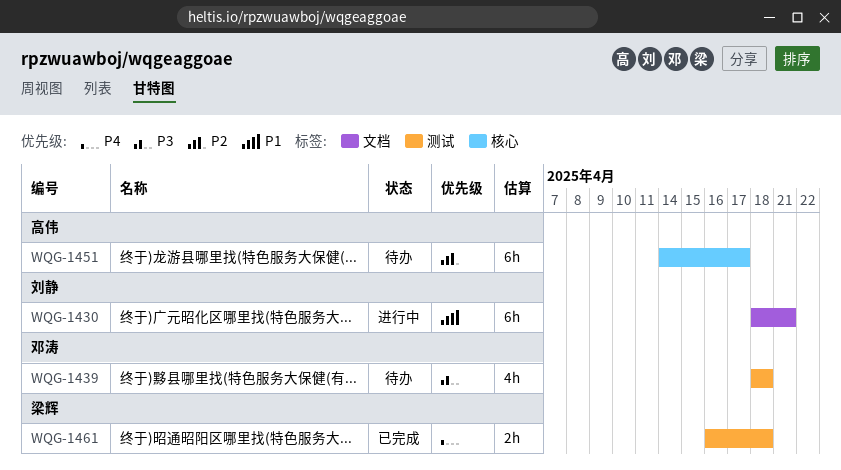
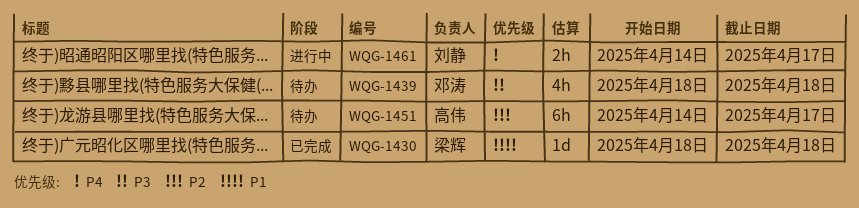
WQG-1430, status: 进行中 -> 已完成
WQG-1430, owner: 刘静 -> 梁辉
WQG-1430, estimate: 6h -> 1d
WQG-1430, due: Apr 21 -> Apr 18
WQG-1461, status: 已完成 -> 进行中
WQG-1461, owner: 梁辉 -> 刘静
WQG-1461, start: Apr 16 -> Apr 14
WQG-1461, due: Apr 18 -> Apr 17

